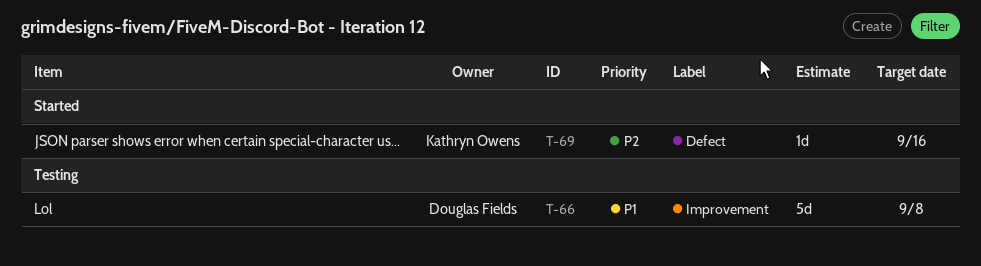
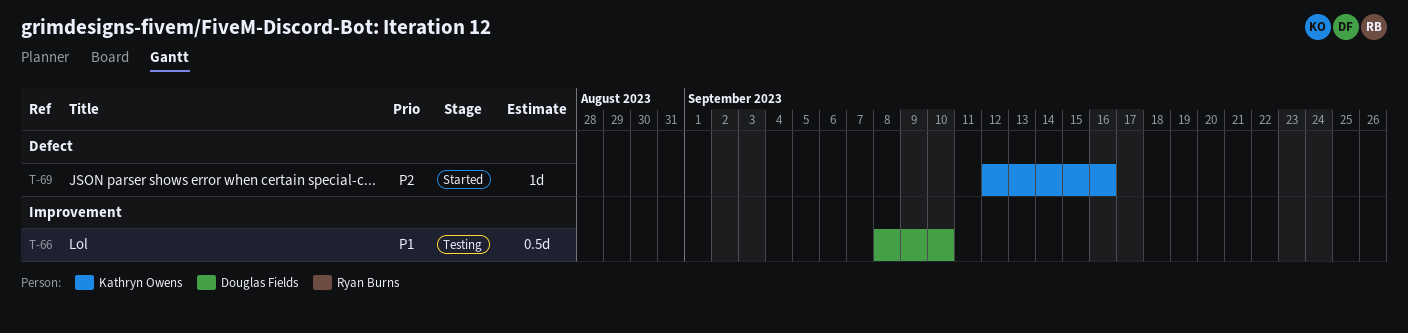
T-66, estimate: 5d -> 0.5d
T-66, due: Sep 8 -> Sep 10

